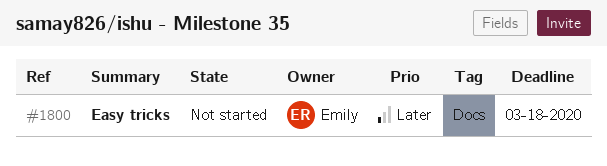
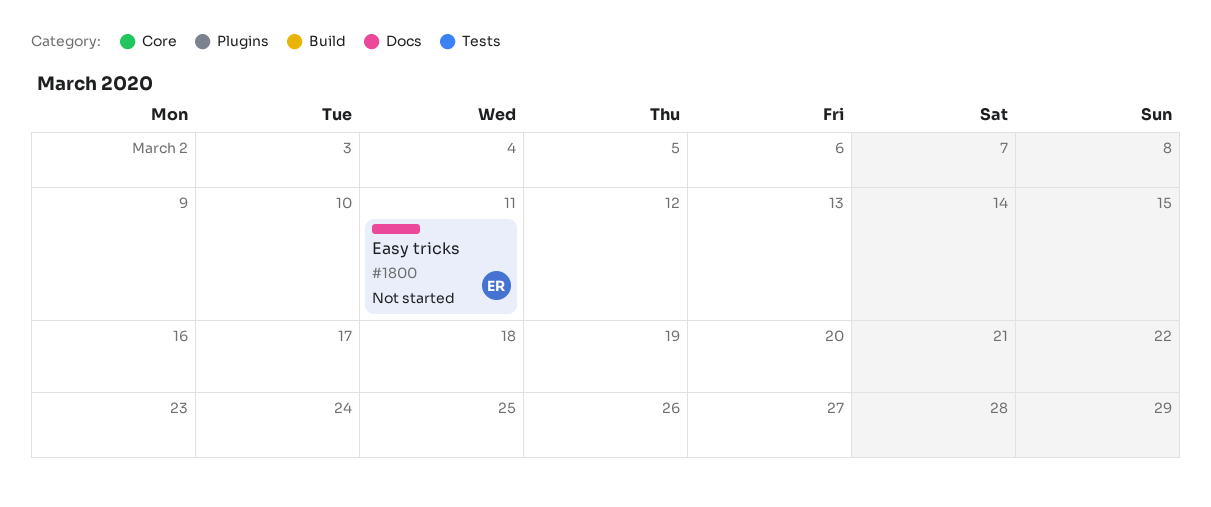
#1800, due: Mar 18 -> Mar 11

